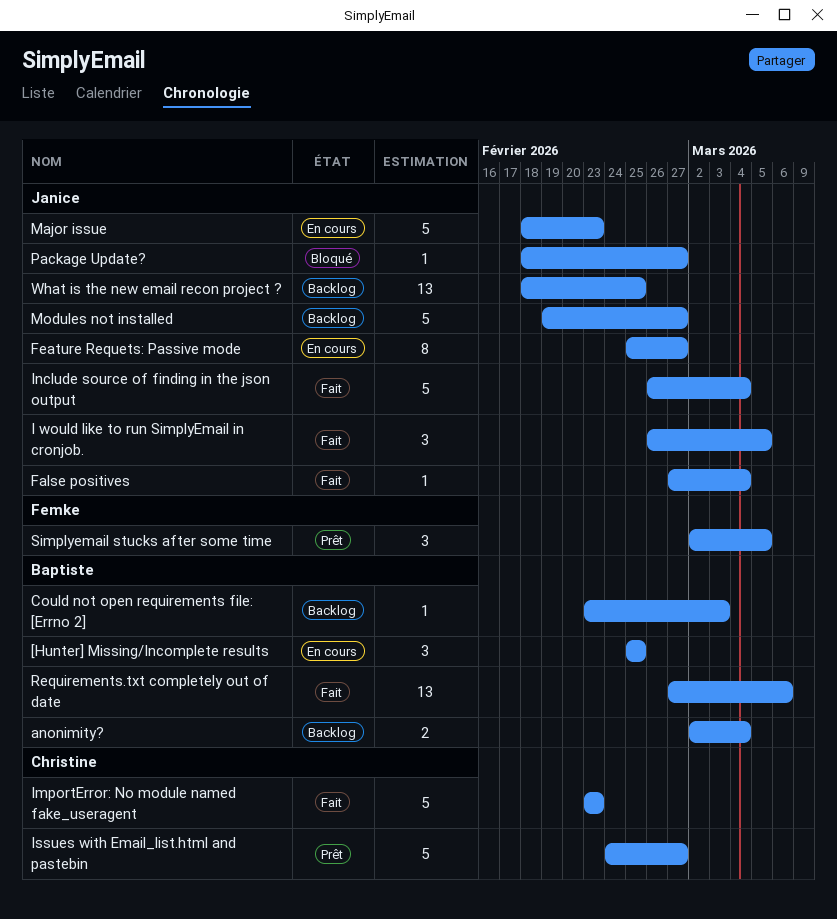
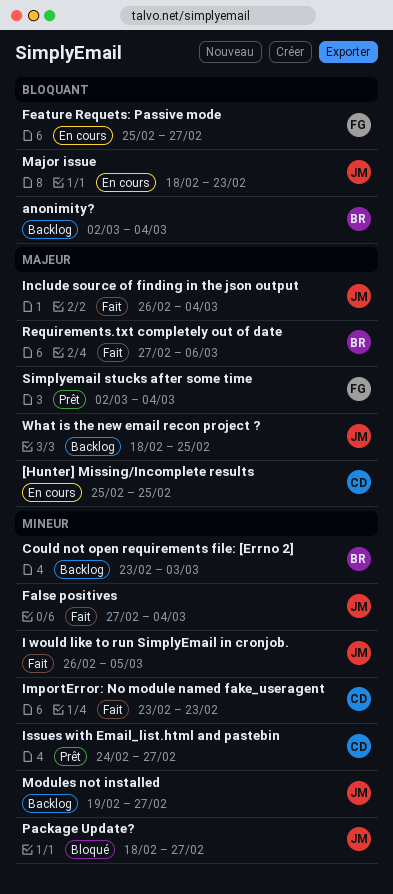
[Hunter] Missing/Incomplete results, owner: Baptiste -> Christine
Feature Requets: Passive mode, owner: Janice -> Femke
Simplyemail stucks after some time, due: Mar 5 -> Mar 4

